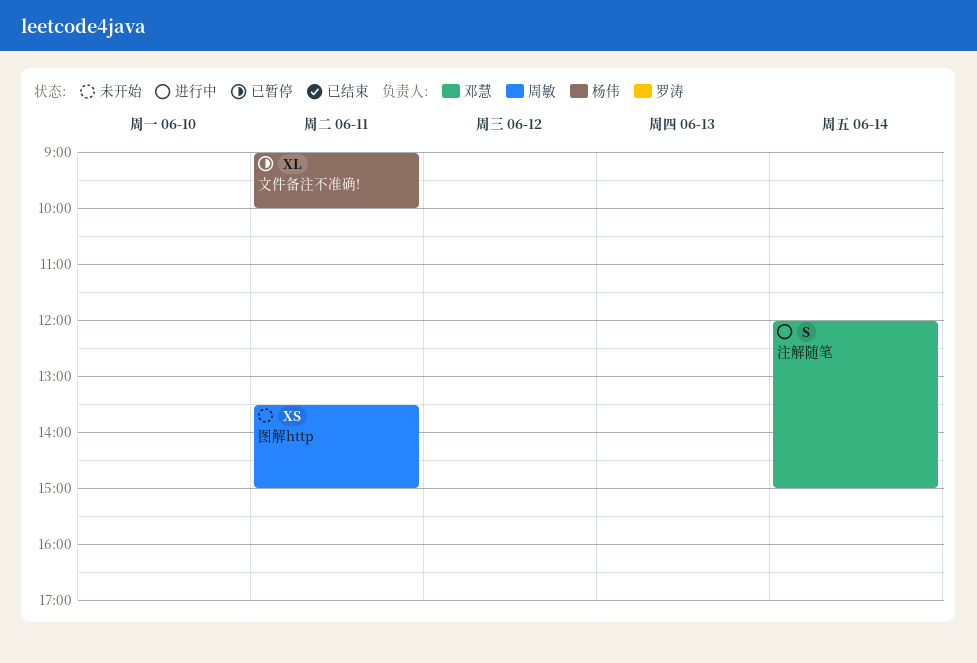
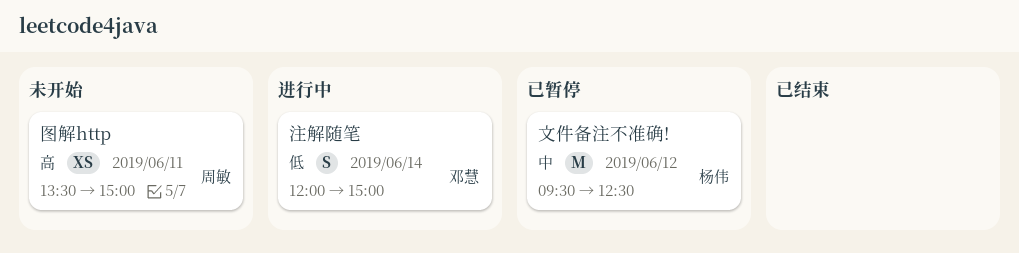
文件备注不准确!, estimate: XL -> M
文件备注不准确!, day: Jun 11 -> Jun 12
文件备注不准确!, begins: 09:00 -> 09:30
文件备注不准确!, ends: 10:00 -> 12:30

